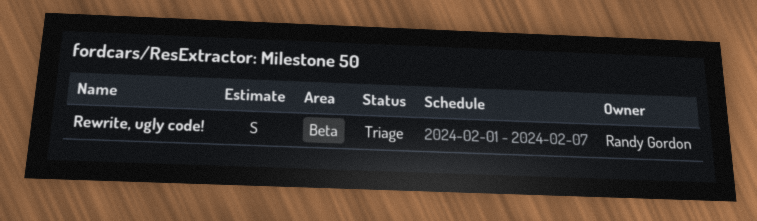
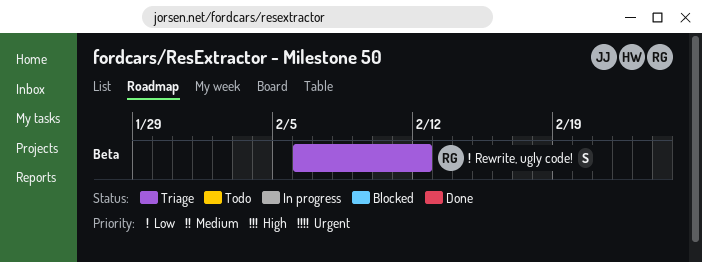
Rewrite, ugly code!, start: Feb 1 -> Feb 6
Rewrite, ugly code!, due: Feb 7 -> Feb 12

